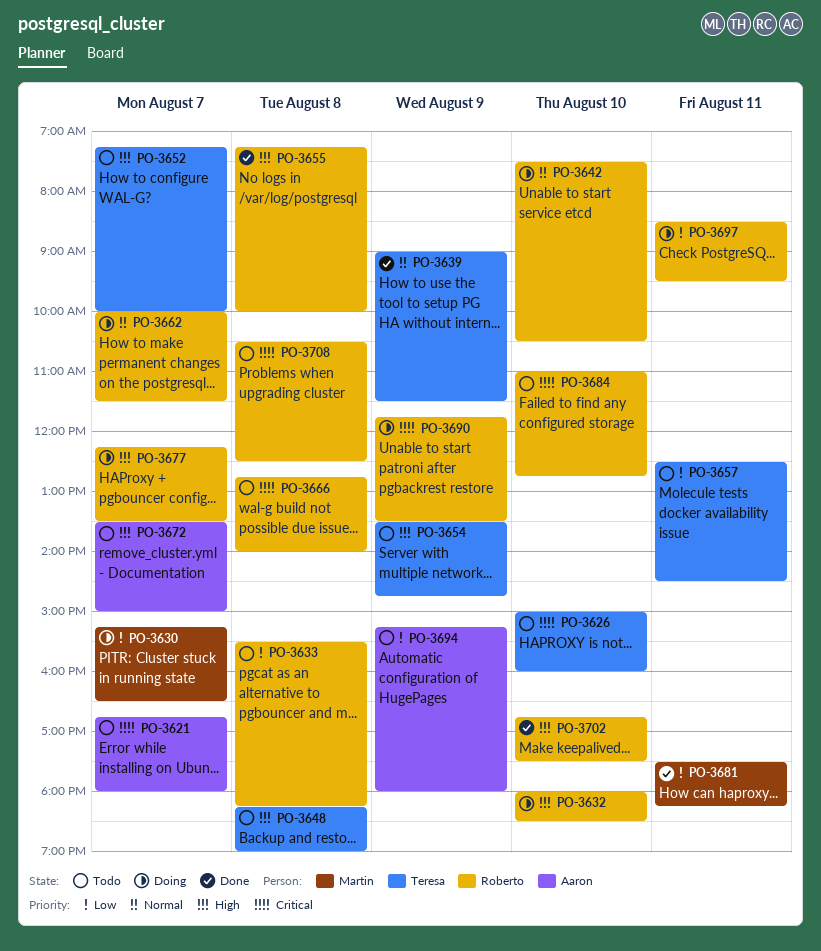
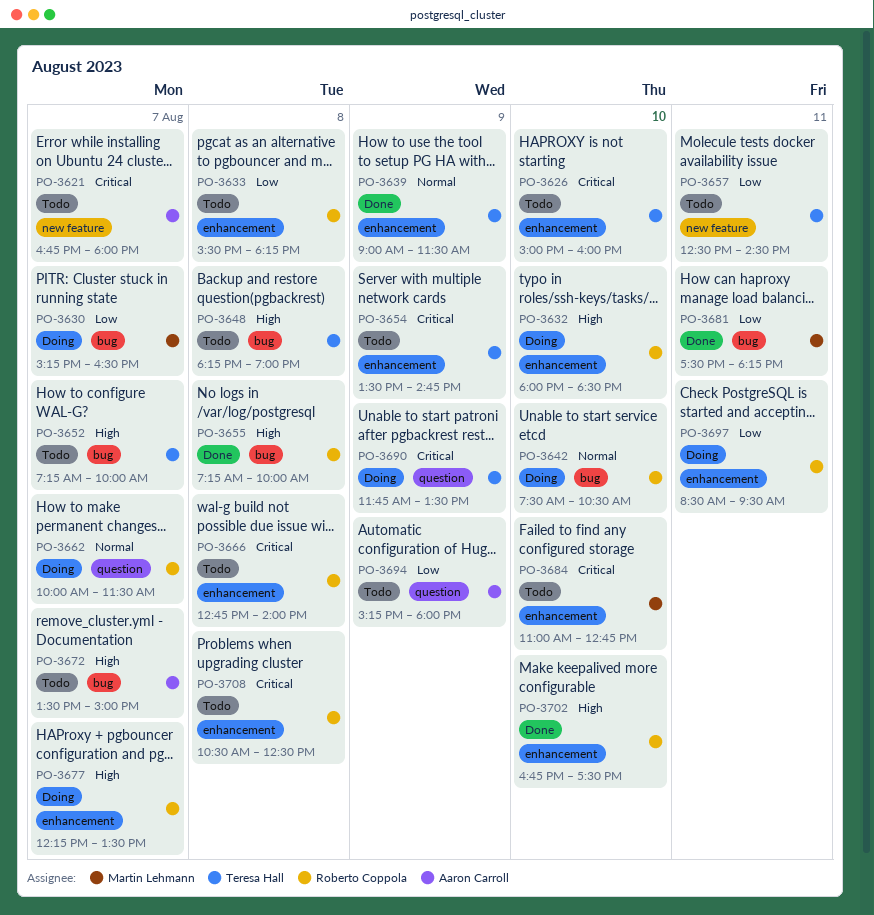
PO-3654, priority: High -> Critical
PO-3684, owner: Roberto Coppola -> Martin Lehmann
PO-3690, owner: Roberto Coppola -> Teresa Hall

